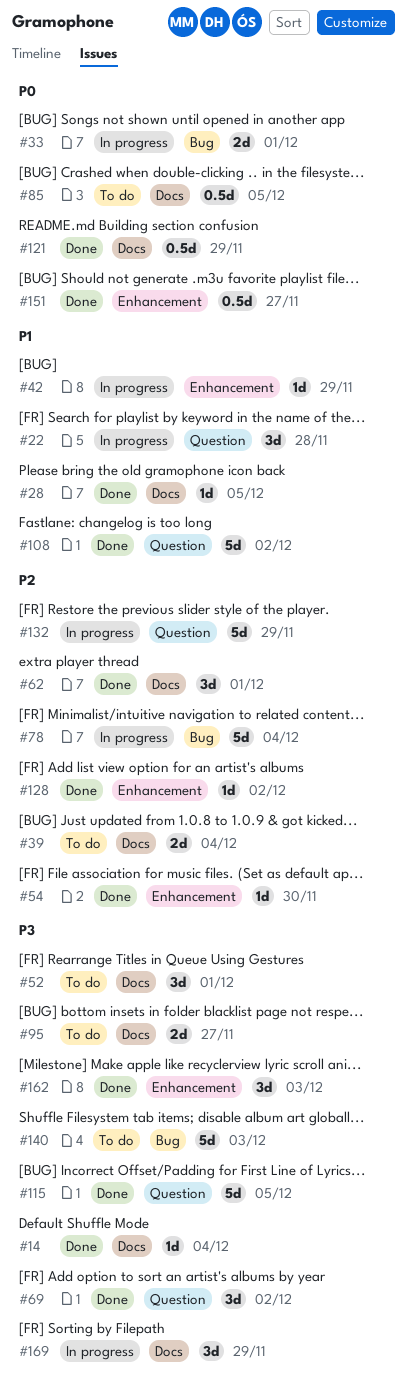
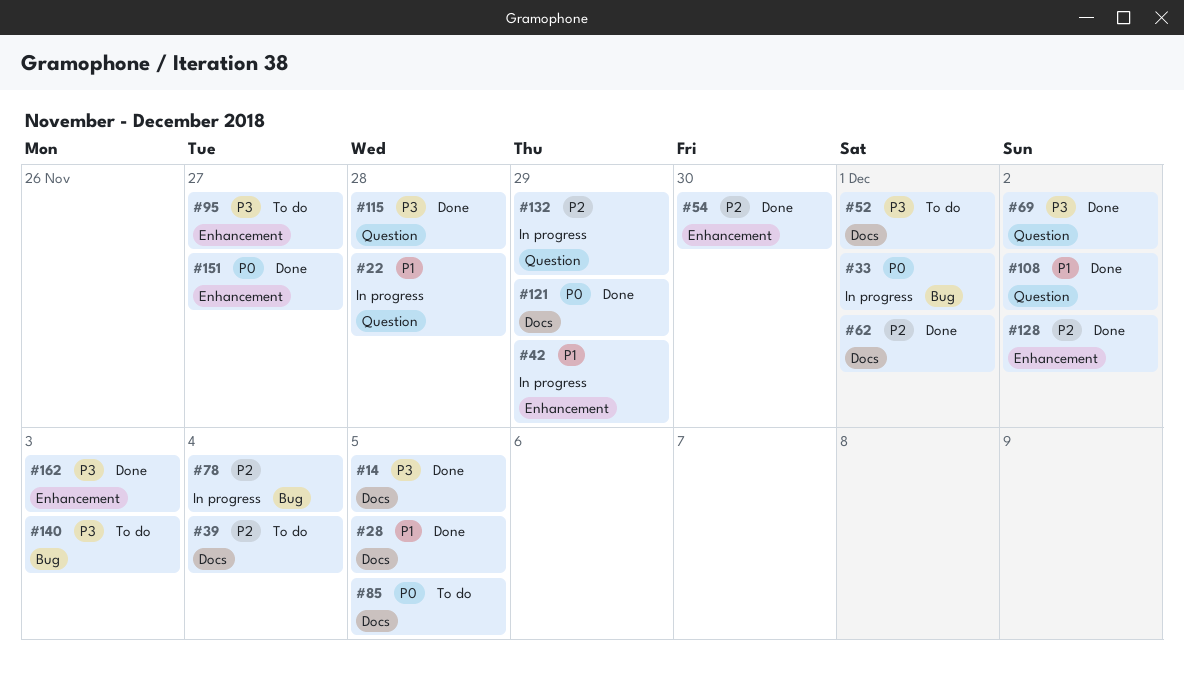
#14, due: Dec 4 -> Dec 5
#95, label: Docs -> Enhancement
#115, due: Dec 5 -> Nov 28
#169: present -> none

